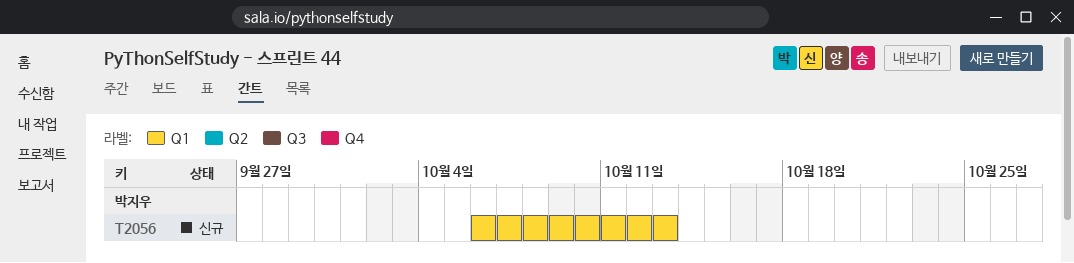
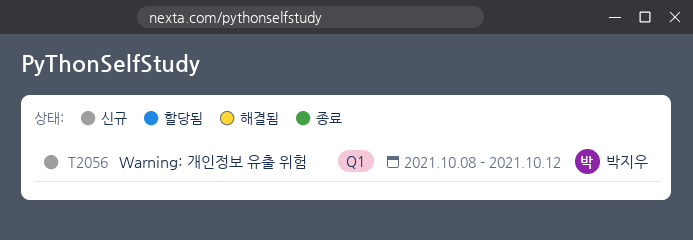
T2056, start: Oct 6 -> Oct 8
T2056, due: Oct 13 -> Oct 12

